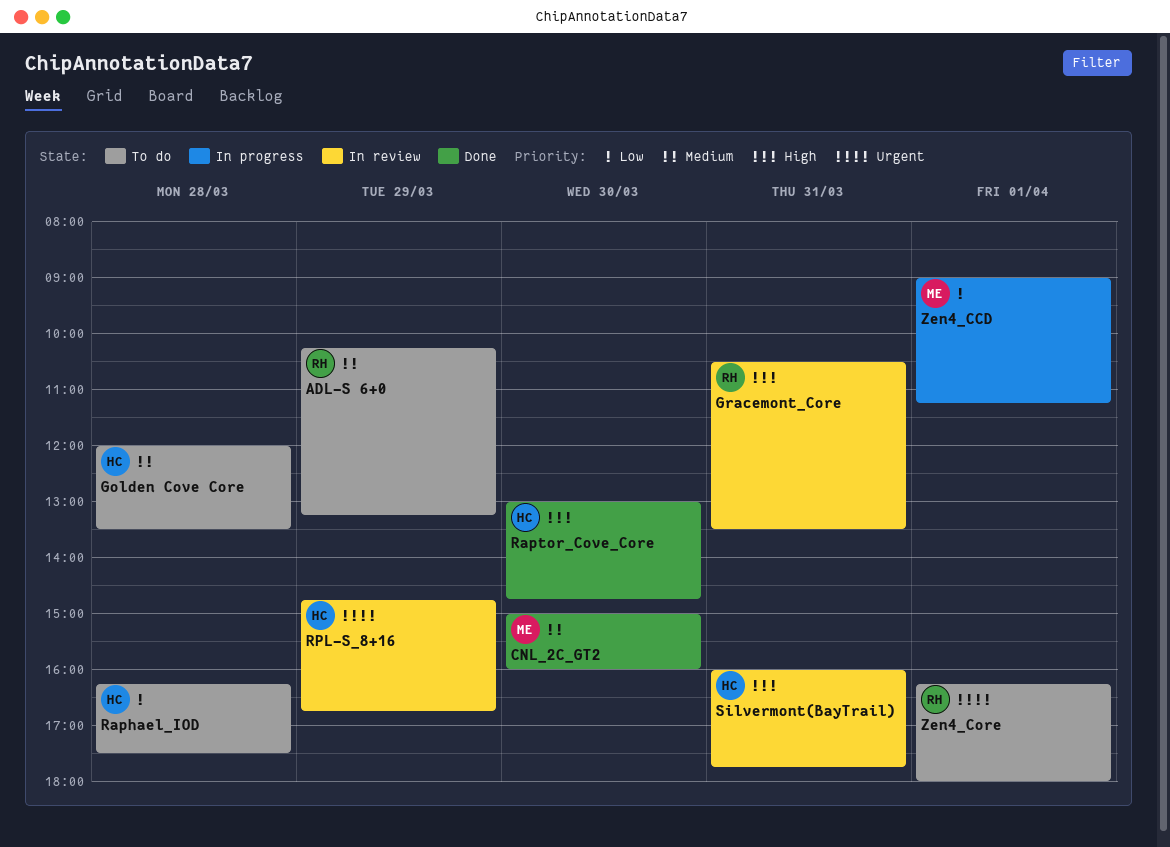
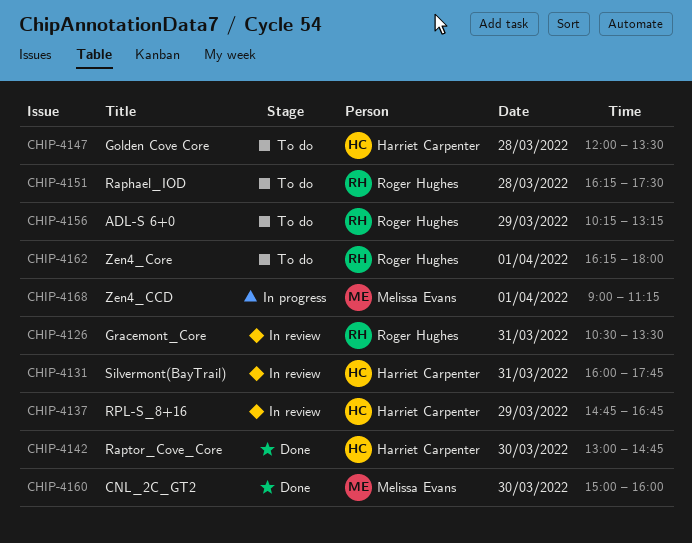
Raphael_IOD, owner: Harriet Carpenter -> Roger Hughes

